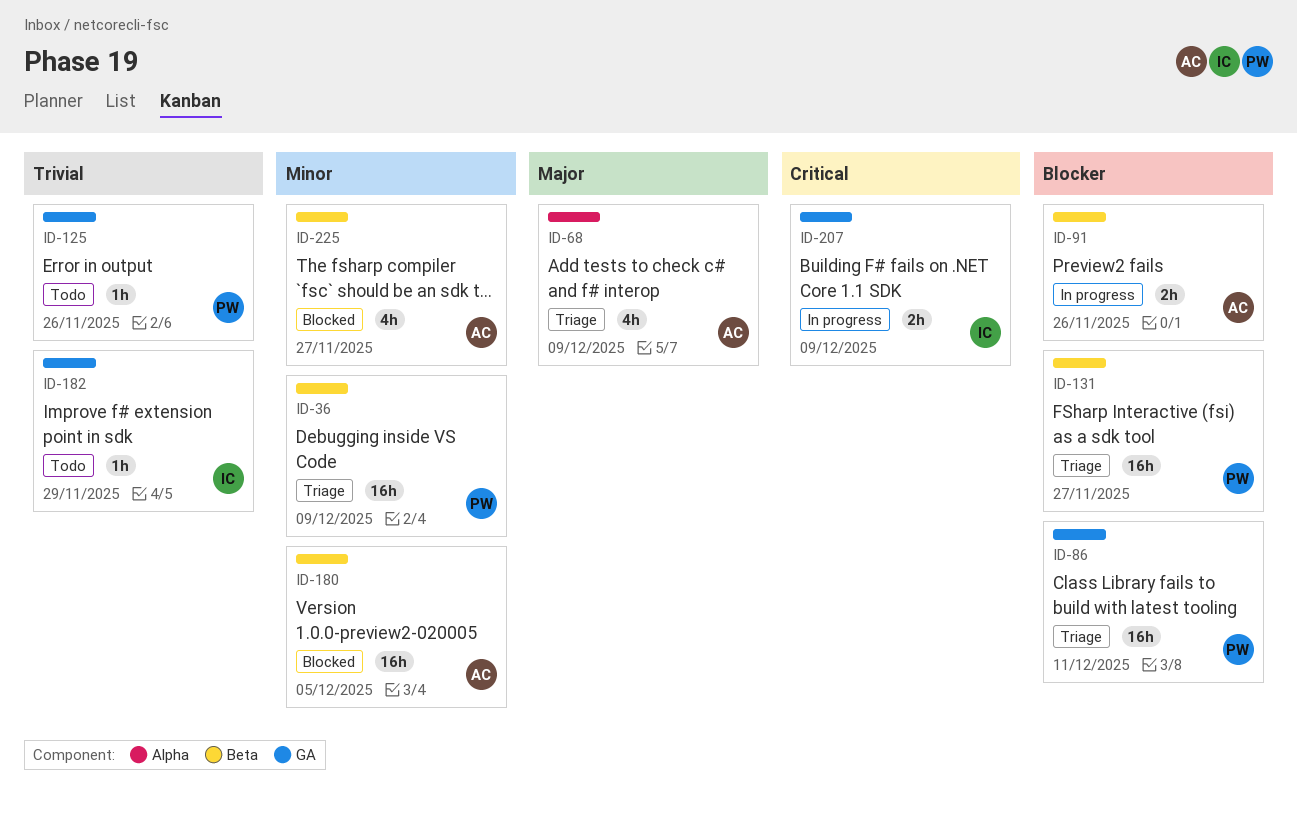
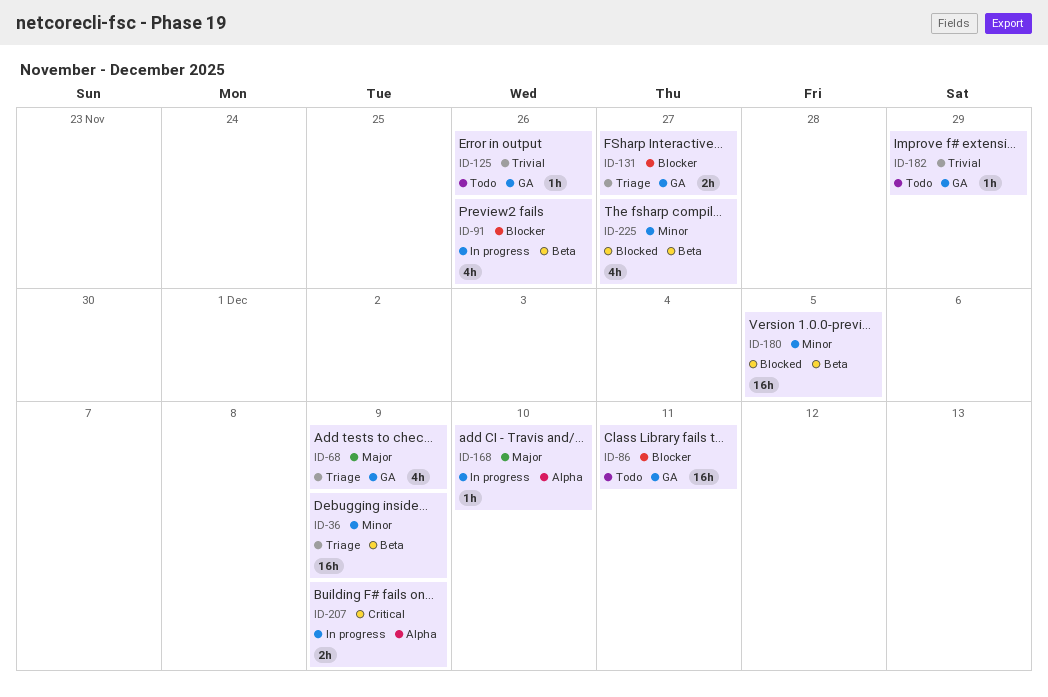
ID-68, label: Alpha -> GA
ID-86, status: Triage -> Todo
ID-91, estimate: 2h -> 4h
ID-131, label: Beta -> GA
ID-131, estimate: 16h -> 2h
ID-168: none -> present
ID-207, label: GA -> Alpha

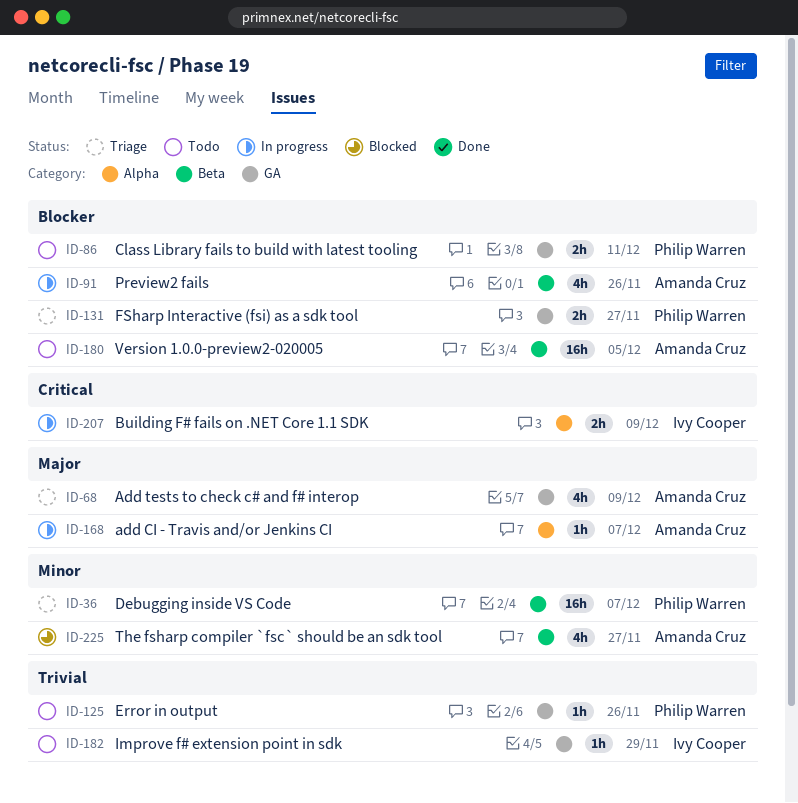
ID-36, due: Dec 9 -> Dec 7
ID-86, estimate: 16h -> 2h
ID-168, due: Dec 10 -> Dec 7
ID-180, status: Blocked -> Todo
ID-180, priority: Minor -> Blocker

